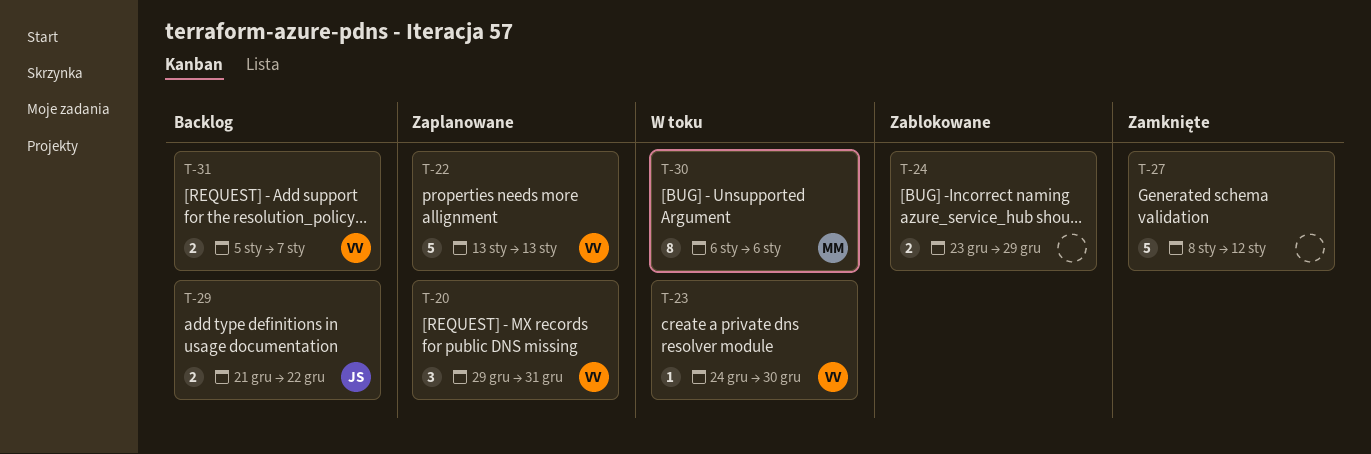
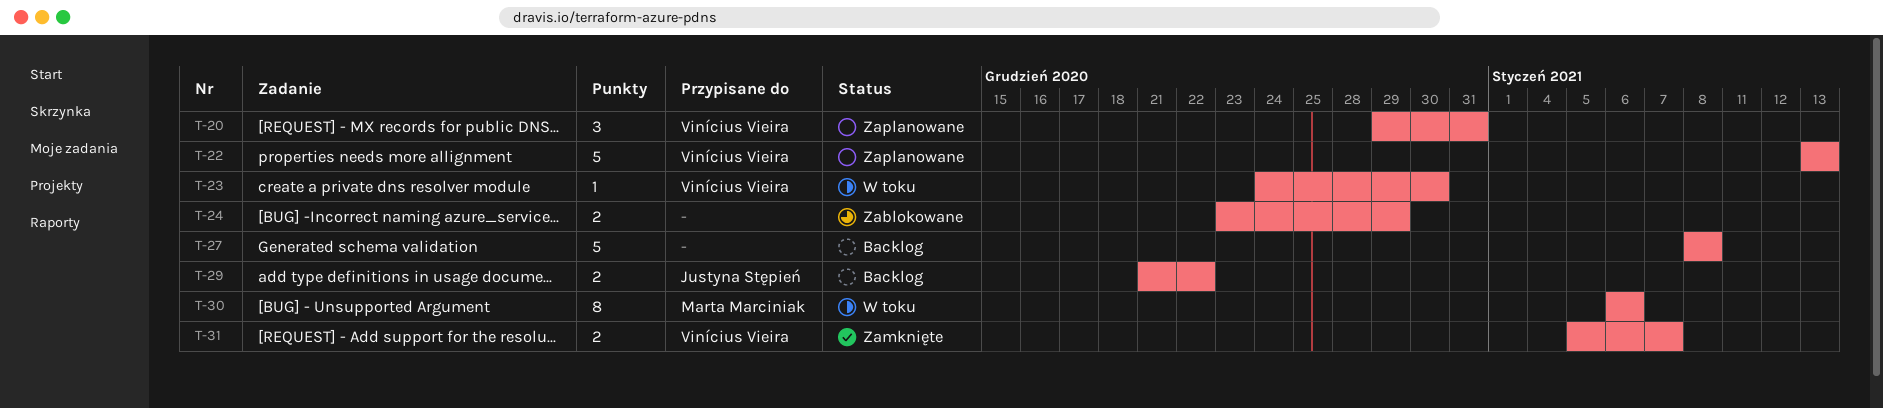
T-27, status: Zamknięte -> Backlog
T-27, due: Jan 12 -> Jan 8
T-31, status: Backlog -> Zamknięte

